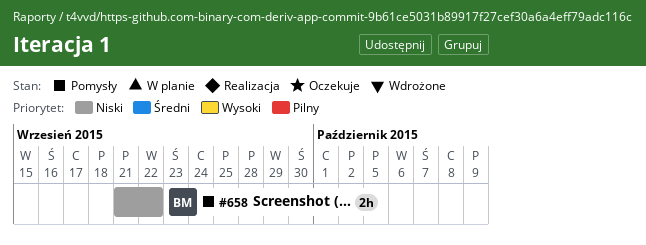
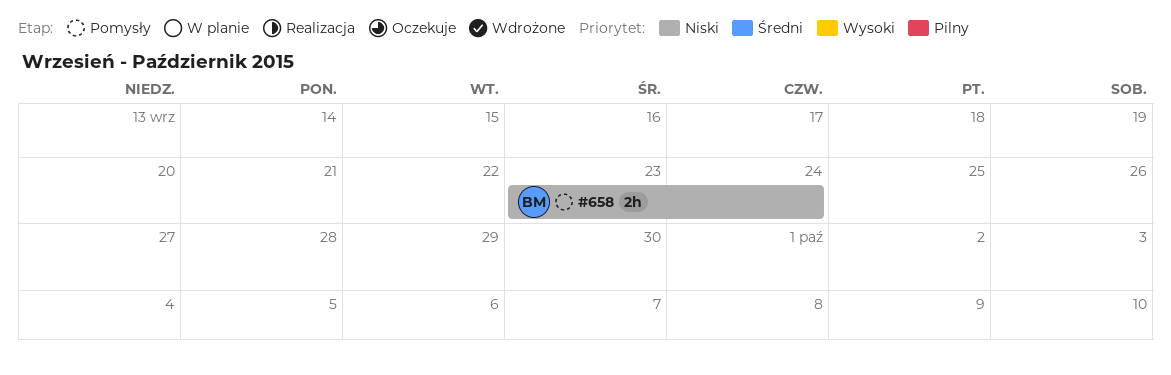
#658, start: Sep 21 -> Sep 23
#658, due: Sep 22 -> Sep 24

